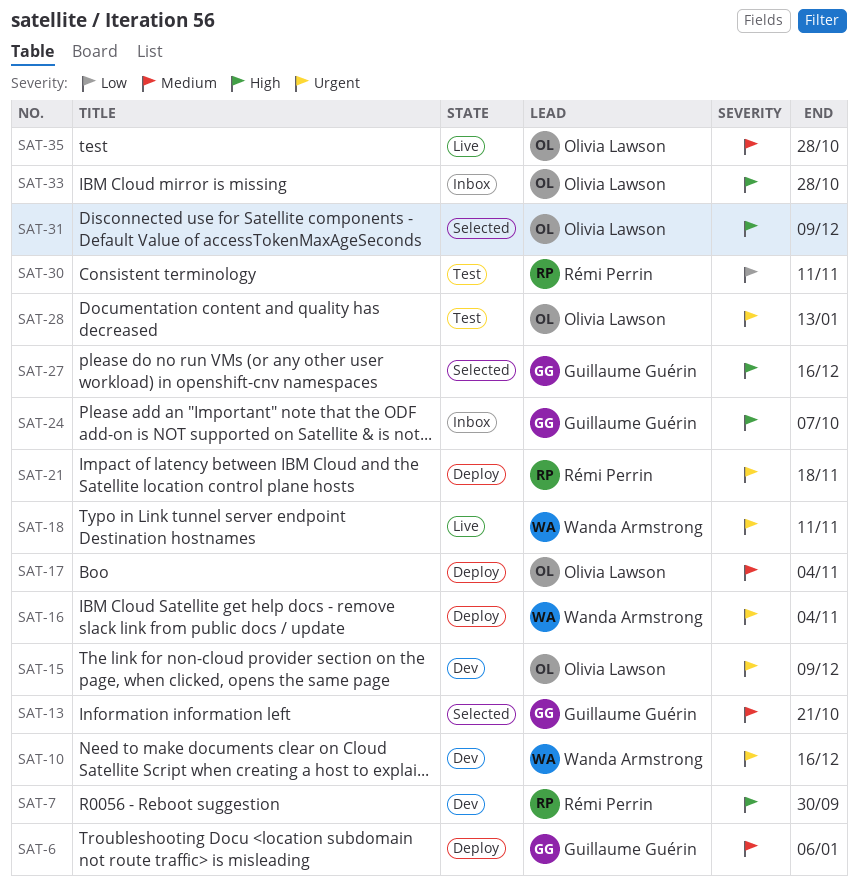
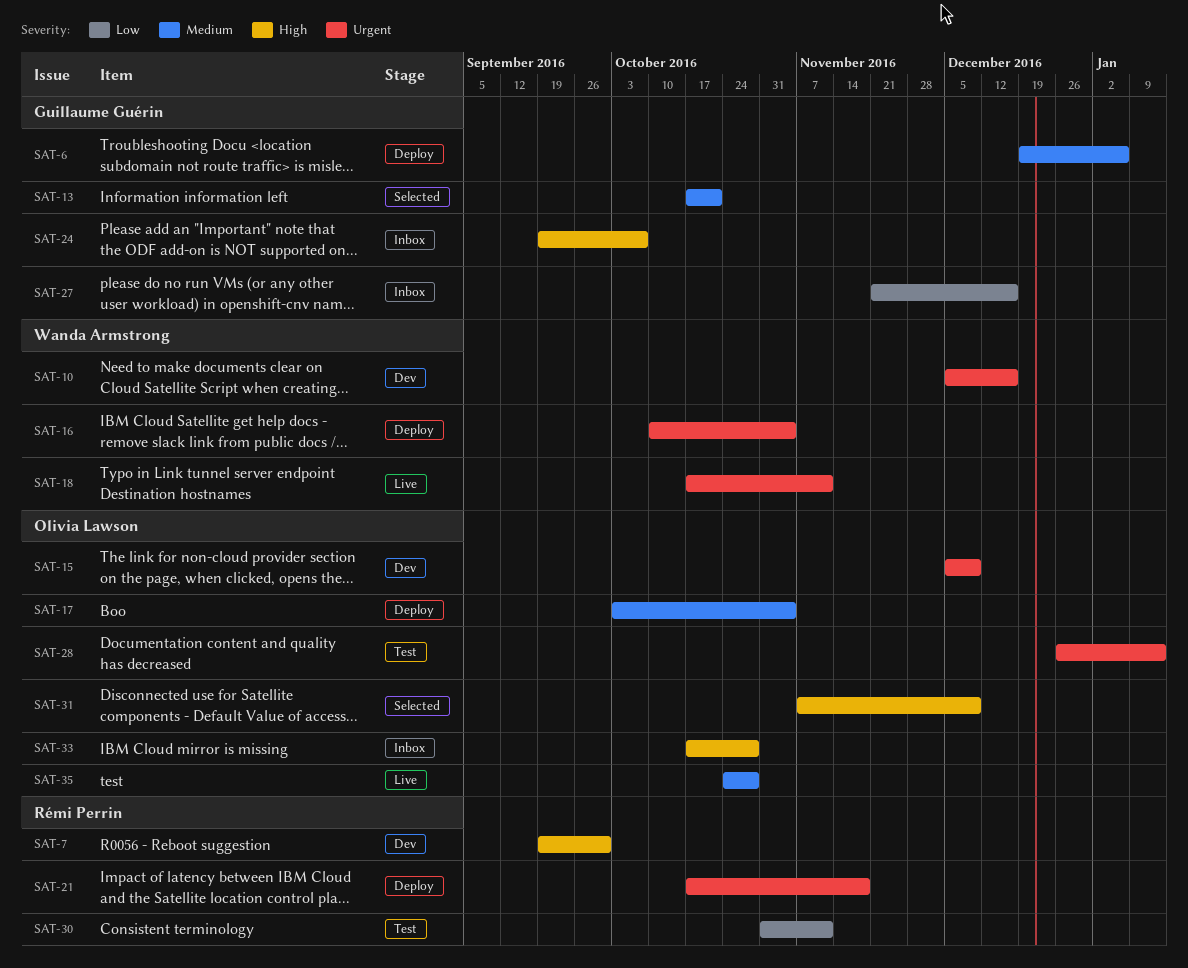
SAT-27, status: Selected -> Inbox
SAT-27, priority: High -> Low

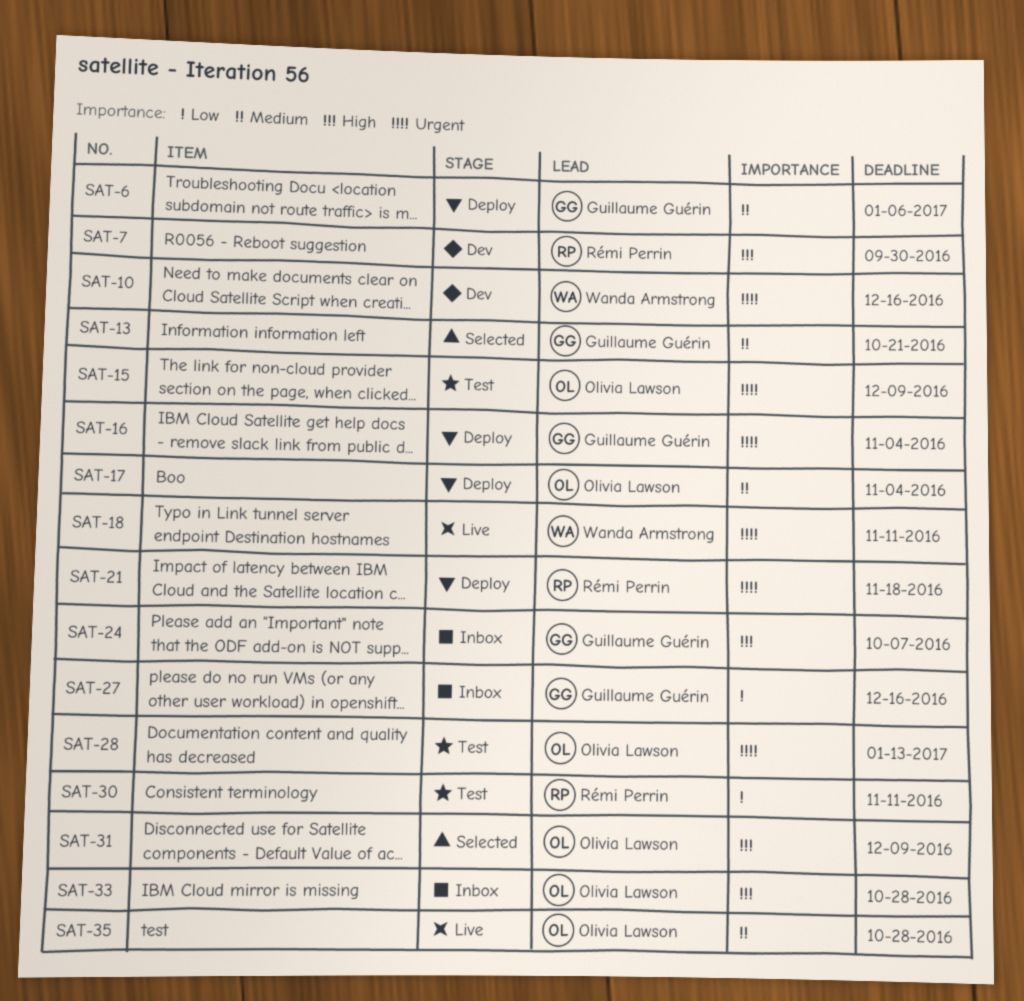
SAT-15, status: Dev -> Test
SAT-16, owner: Wanda Armstrong -> Guillaume Guérin

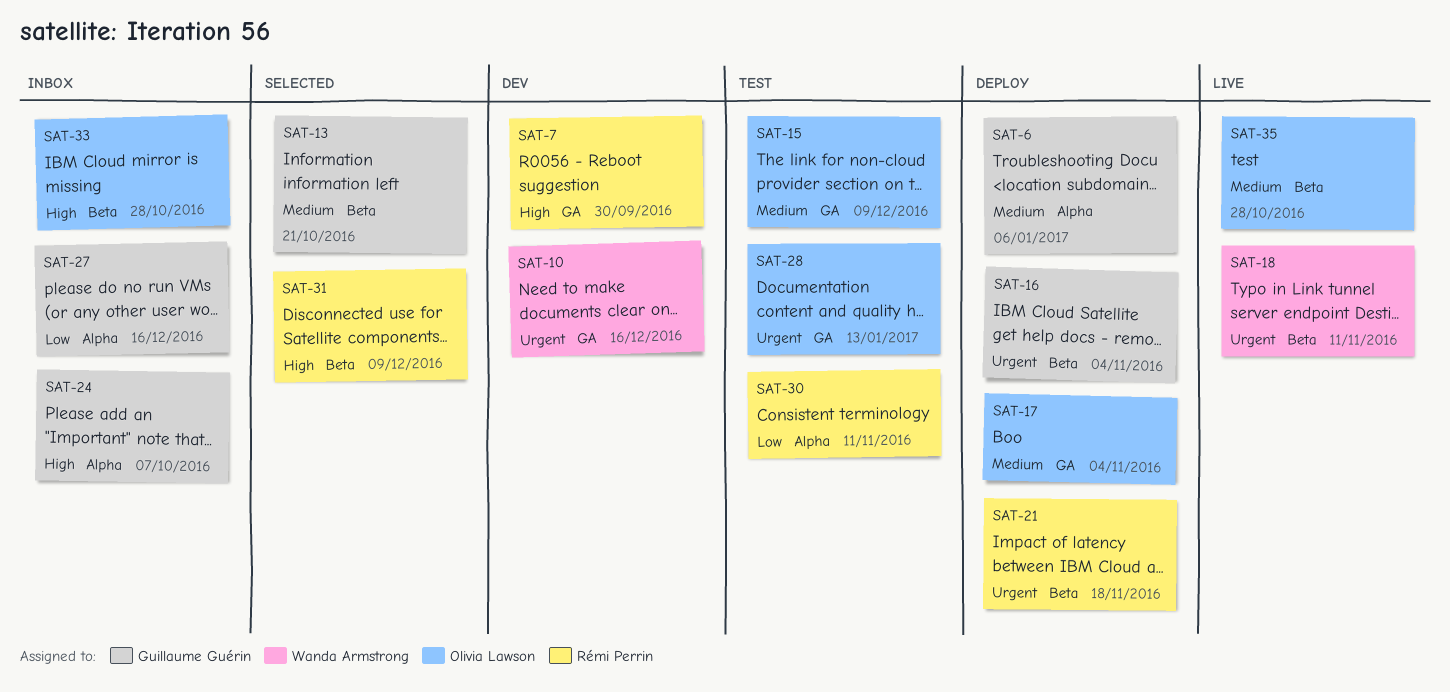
SAT-15, priority: Urgent -> Medium
SAT-31, owner: Olivia Lawson -> Rémi Perrin

